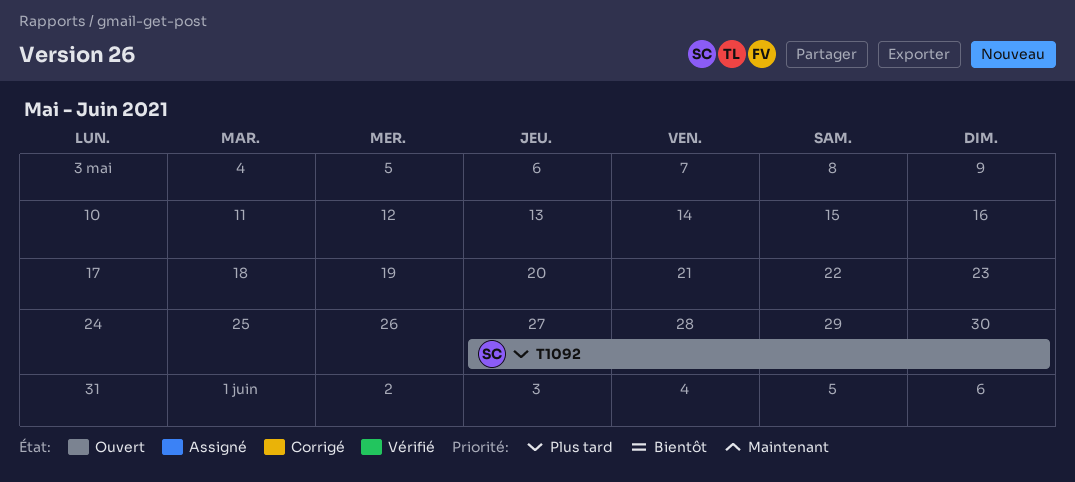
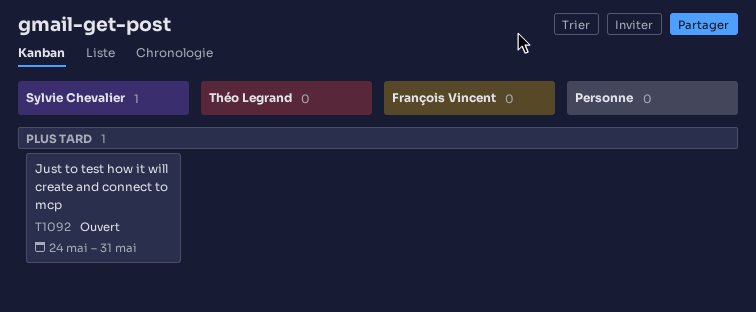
T1092, start: May 27 -> May 24
T1092, due: May 30 -> May 31

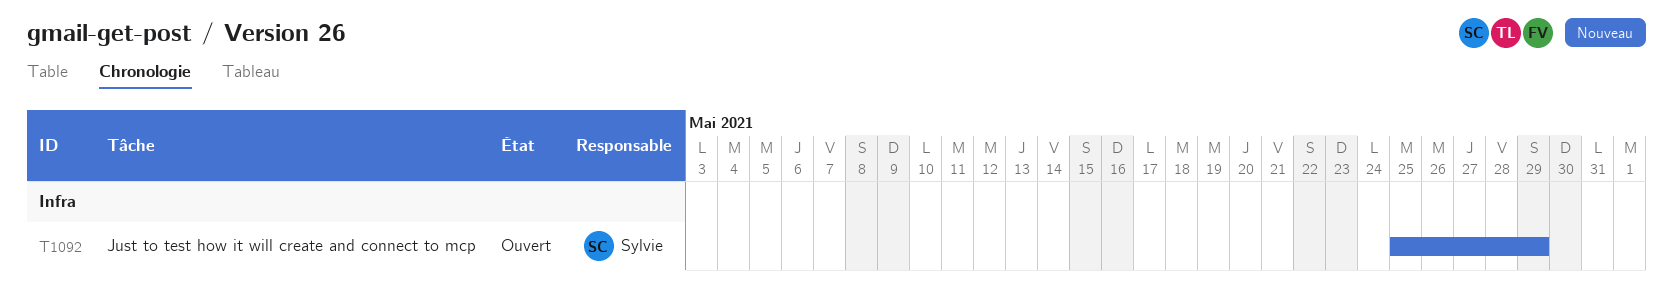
T1092, start: May 24 -> May 25
T1092, due: May 31 -> May 29

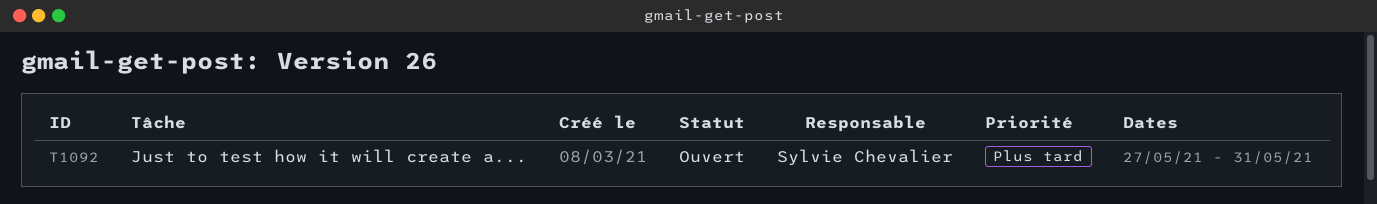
T1092, start: May 25 -> May 27
T1092, due: May 29 -> May 31

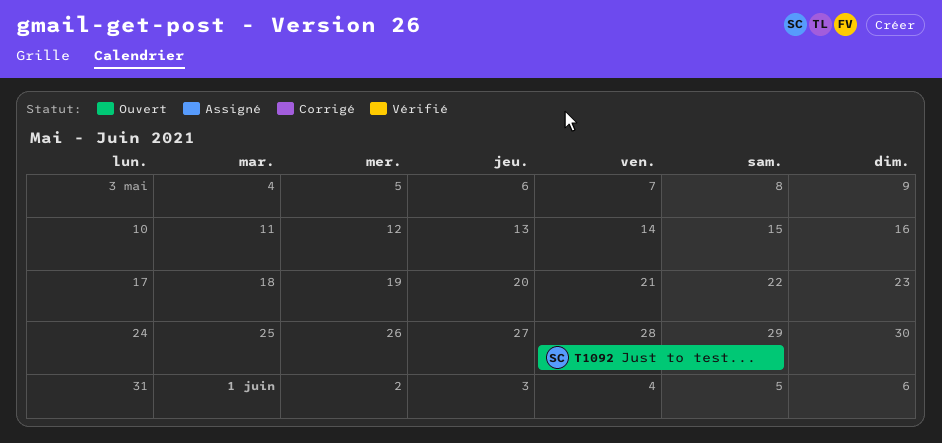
T1092, start: May 27 -> May 28
T1092, due: May 31 -> May 29

